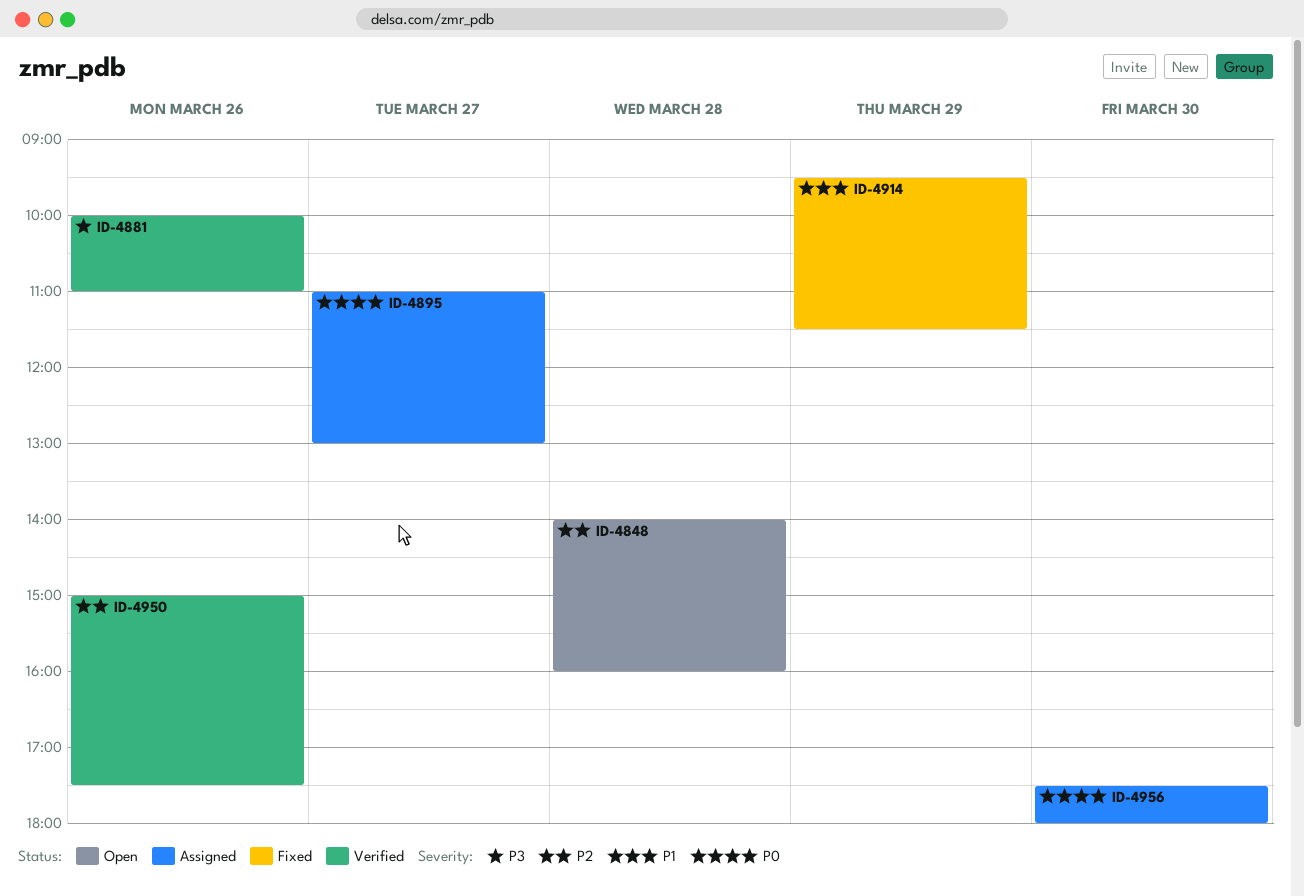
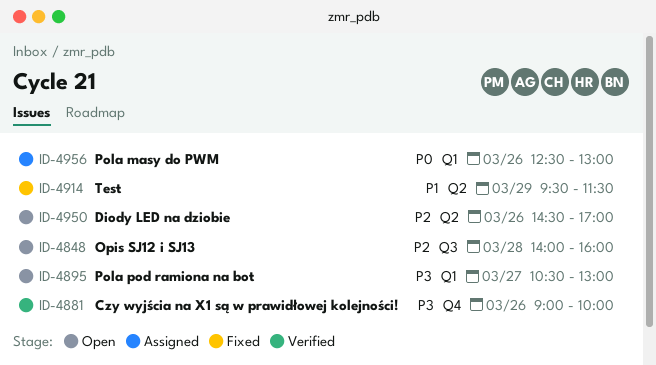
ID-4881, begins: 10:00 -> 09:00
ID-4881, ends: 11:00 -> 10:00
ID-4895, status: Assigned -> Open
ID-4895, priority: P0 -> P3
ID-4895, begins: 11:00 -> 10:30
ID-4950, status: Verified -> Open
ID-4950, begins: 15:00 -> 14:30
ID-4950, ends: 17:30 -> 17:00
ID-4956, day: Mar 30 -> Mar 26
ID-4956, begins: 17:30 -> 12:30
ID-4956, ends: 18:00 -> 13:00

